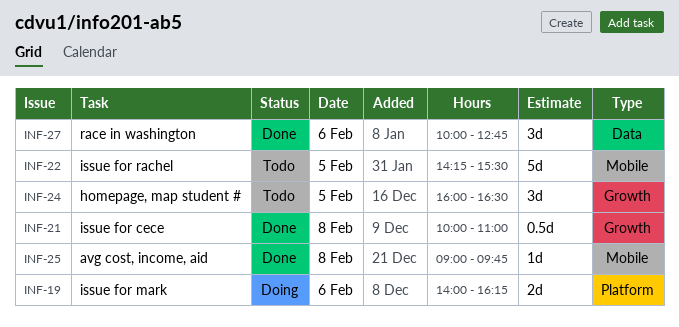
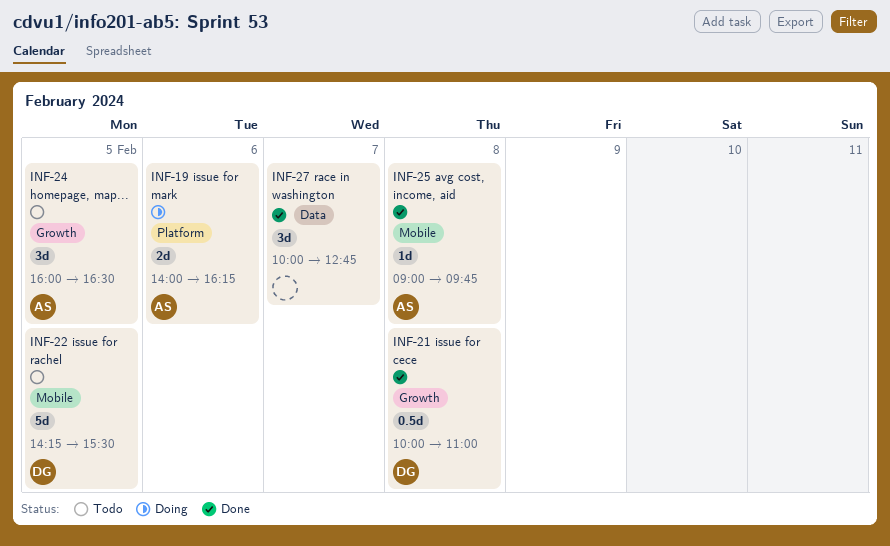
INF-27, day: Feb 6 -> Feb 7

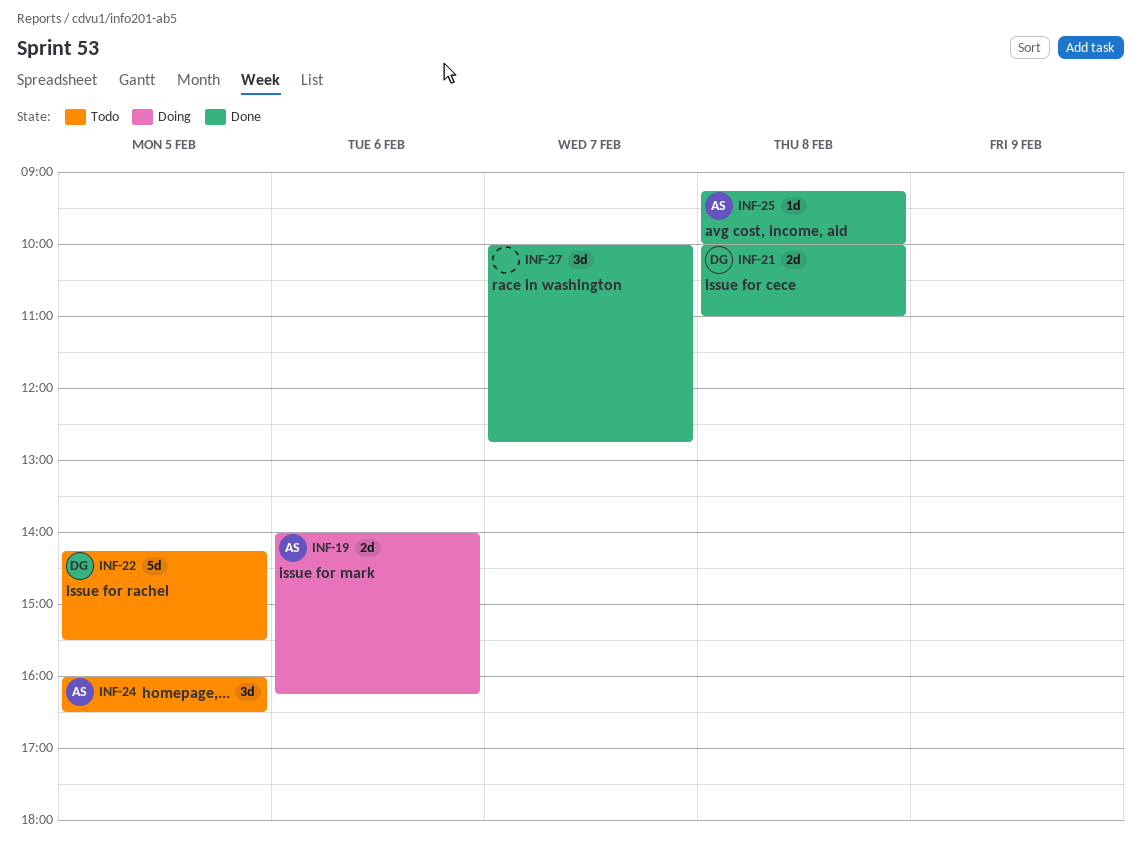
INF-21, estimate: 0.5d -> 2d
INF-25, begins: 09:00 -> 09:15
INF-25, ends: 09:45 -> 10:00

